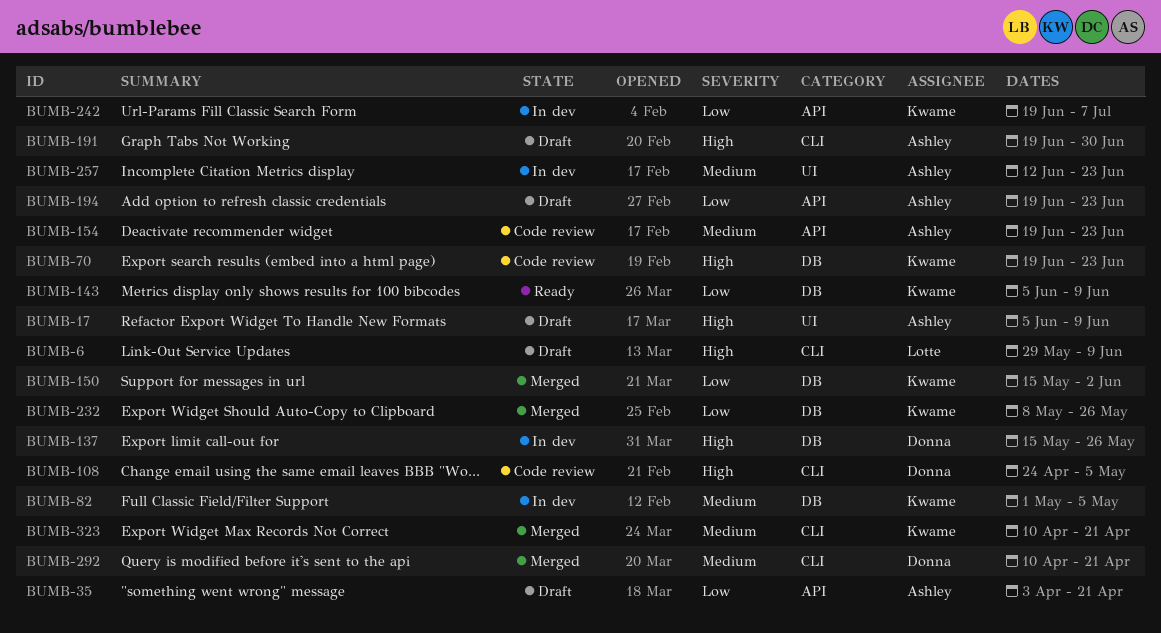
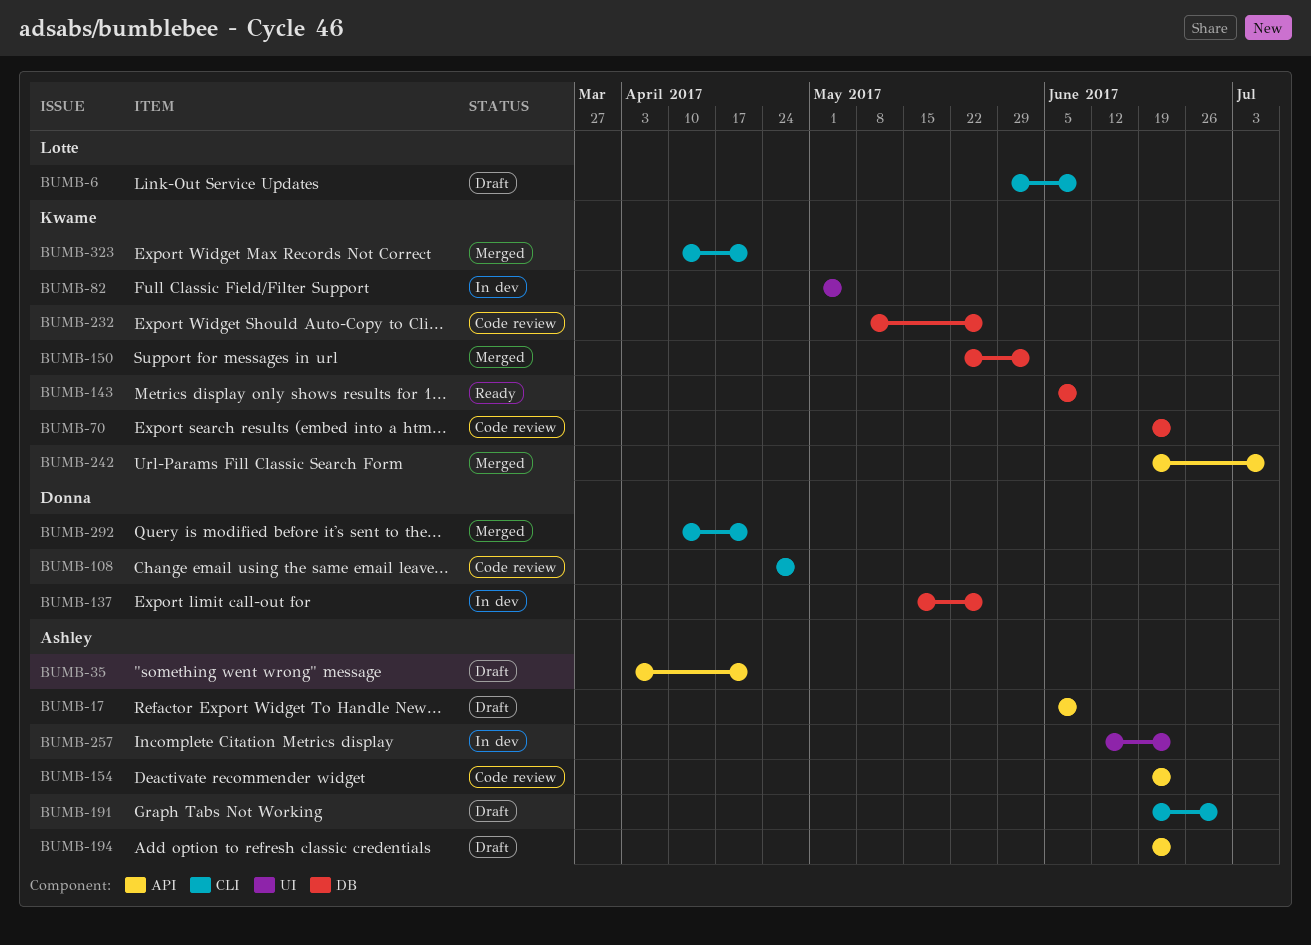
BUMB-17, label: UI -> API
BUMB-82, label: DB -> UI
BUMB-108, due: May 5 -> Apr 28
BUMB-150, start: May 15 -> May 22
BUMB-232, status: Merged -> Code review
BUMB-242, status: In dev -> Merged

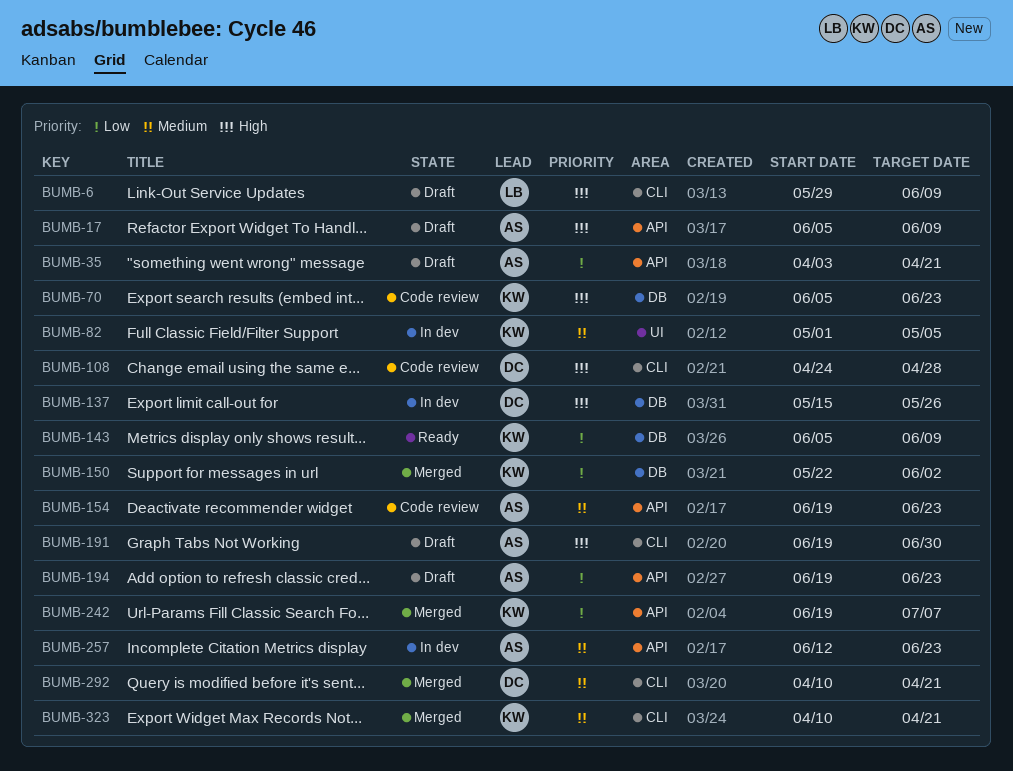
BUMB-70, start: Jun 19 -> Jun 5
BUMB-232: present -> none
BUMB-257, label: UI -> API

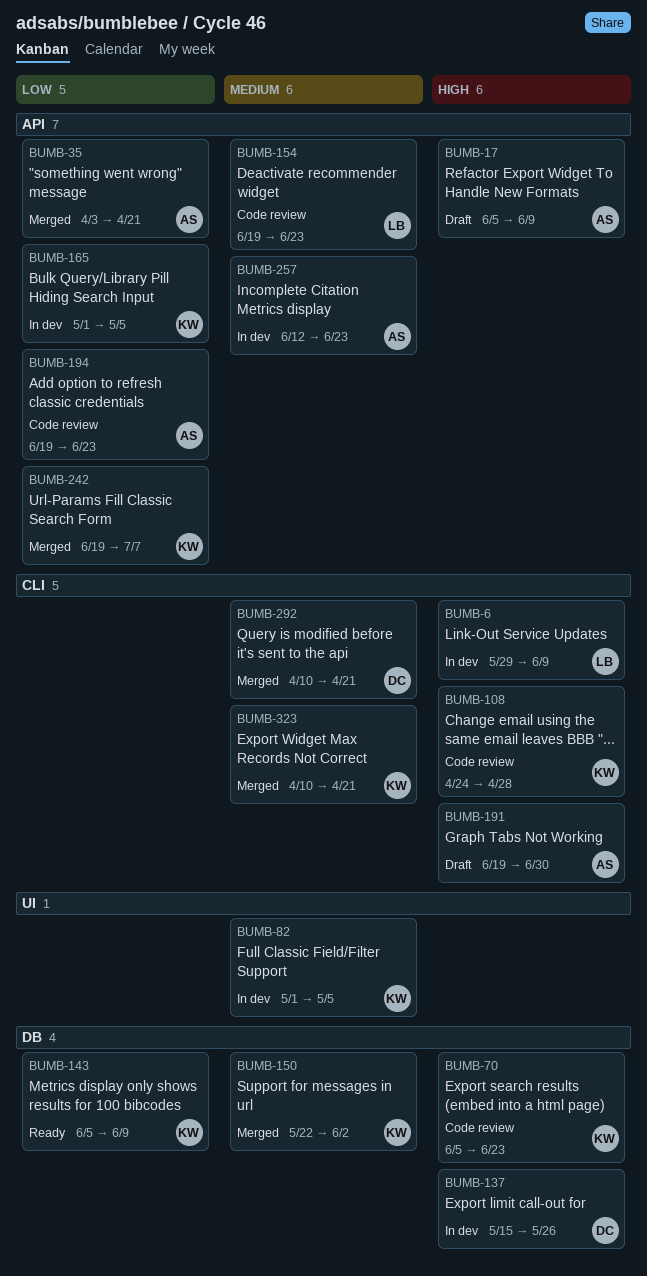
BUMB-6, status: Draft -> In dev
BUMB-35, status: Draft -> Merged
BUMB-108, owner: DC -> KW
BUMB-150, priority: Low -> Medium
BUMB-154, owner: AS -> LB
BUMB-165: none -> present
BUMB-194, status: Draft -> Code review

